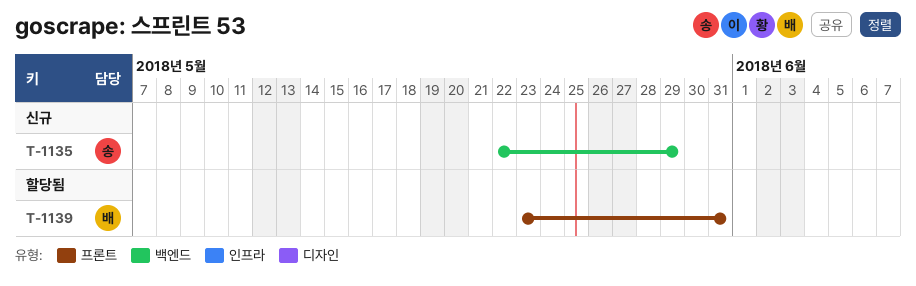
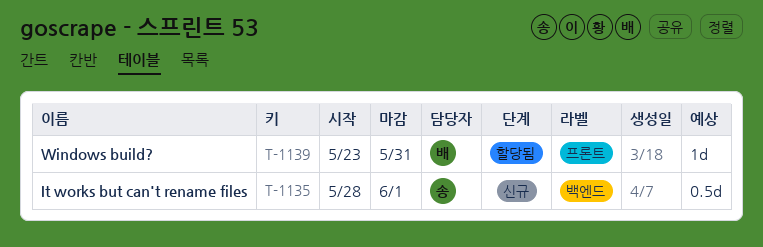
T-1135, start: May 22 -> May 28
T-1135, due: May 29 -> Jun 1

